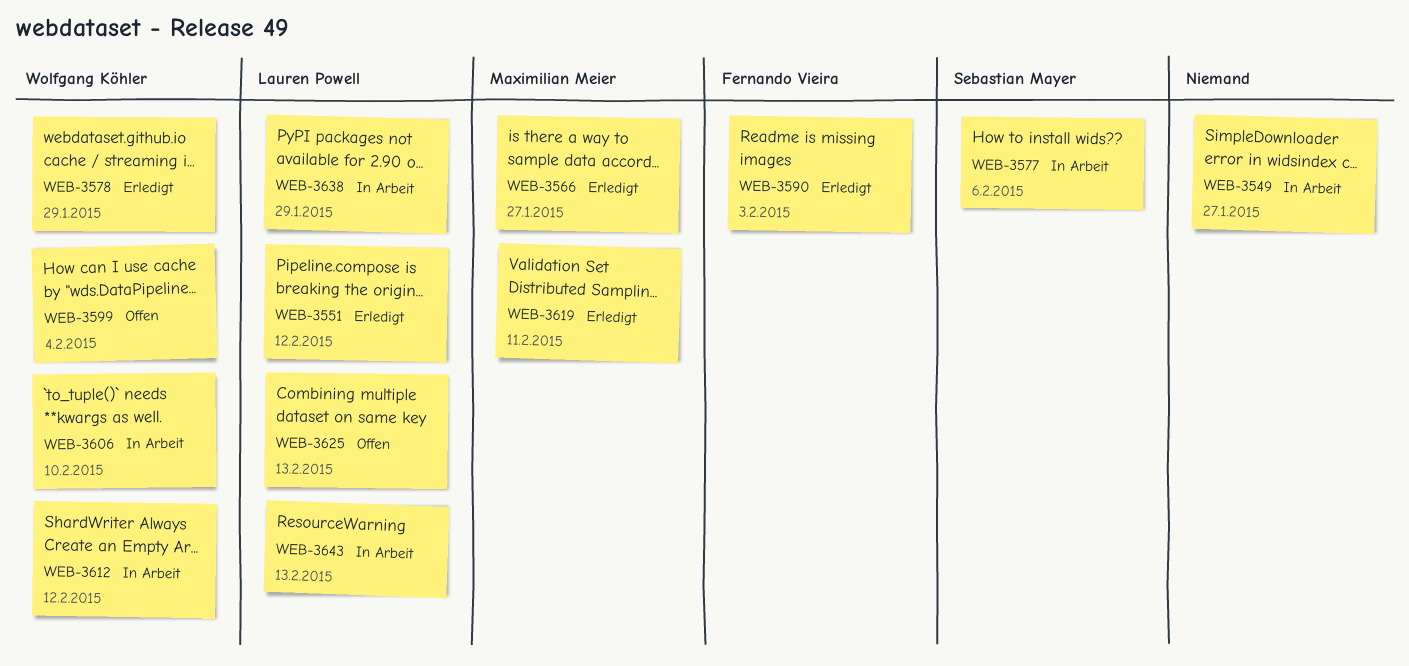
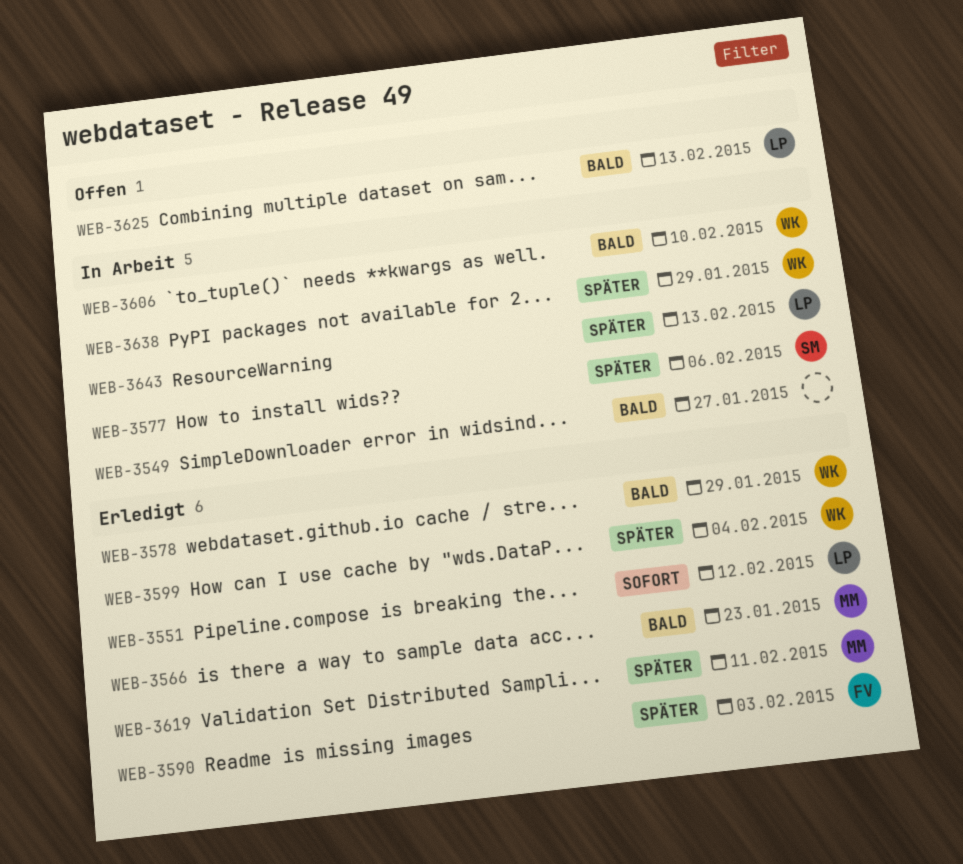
WEB-3566, due: Jan 27 -> Jan 23
WEB-3599, status: Offen -> Erledigt
WEB-3612: present -> none
WEB-3638, owner: Lauren Powell -> Wolfgang Köhler

